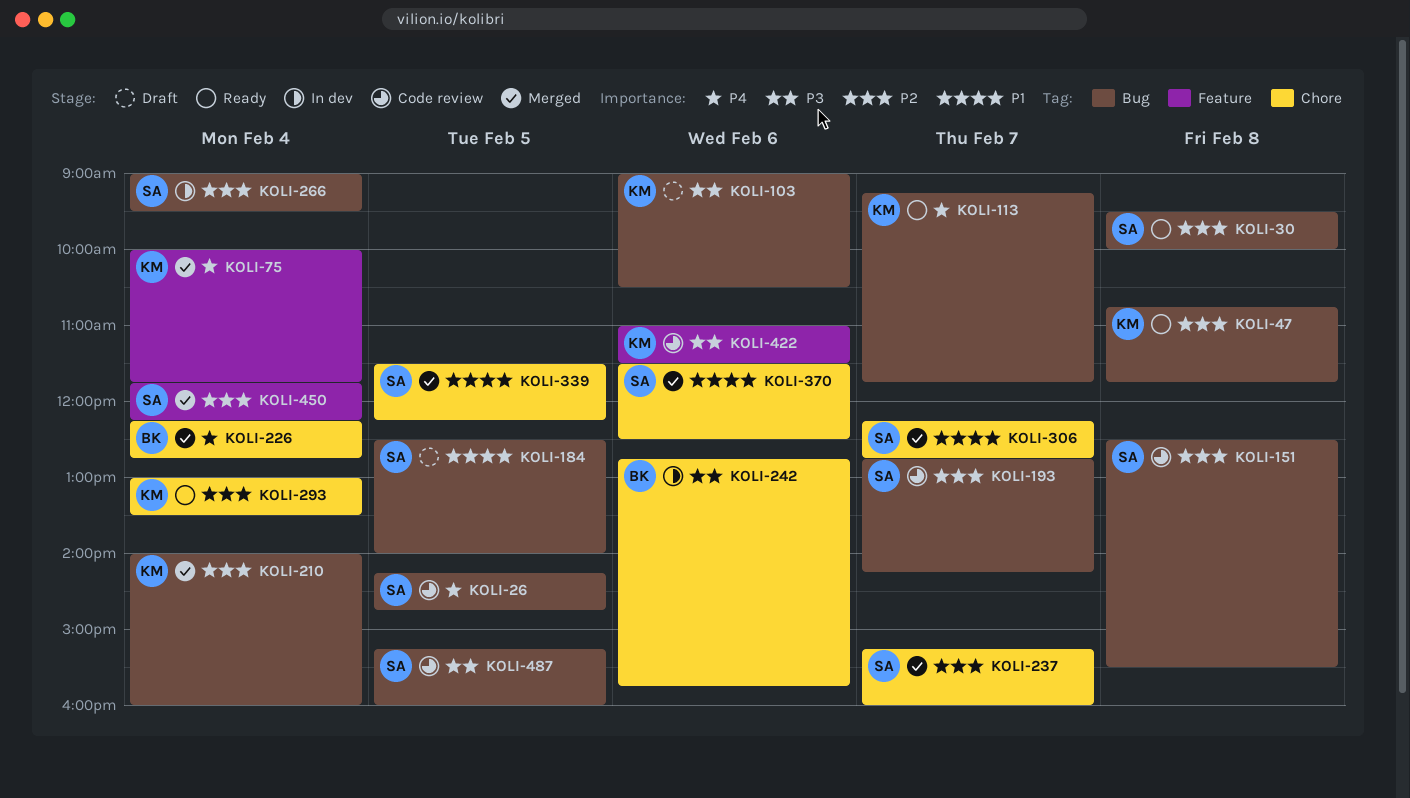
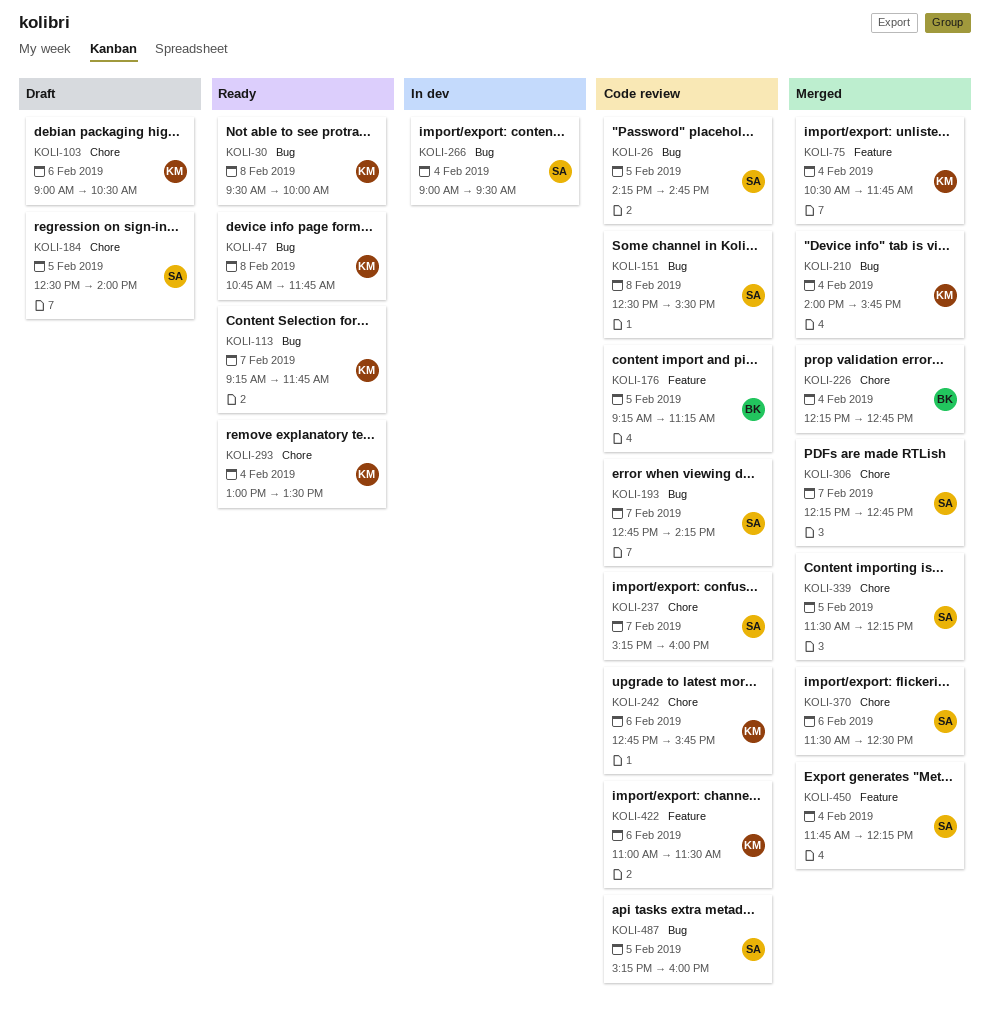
KOLI-30, owner: SA -> KM
KOLI-75, begins: 10:00 -> 10:30
KOLI-103, label: Bug -> Chore
KOLI-176: none -> present
KOLI-184, label: Bug -> Chore
KOLI-210, ends: 16:00 -> 15:45
KOLI-237, status: Merged -> Code review
KOLI-242, status: In dev -> Code review
KOLI-242, owner: BK -> KM

